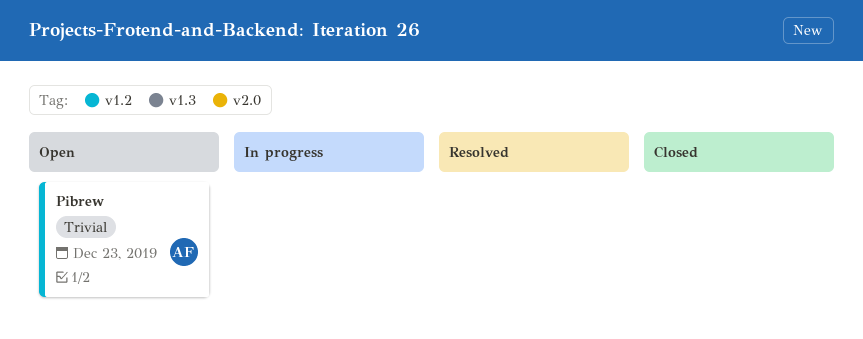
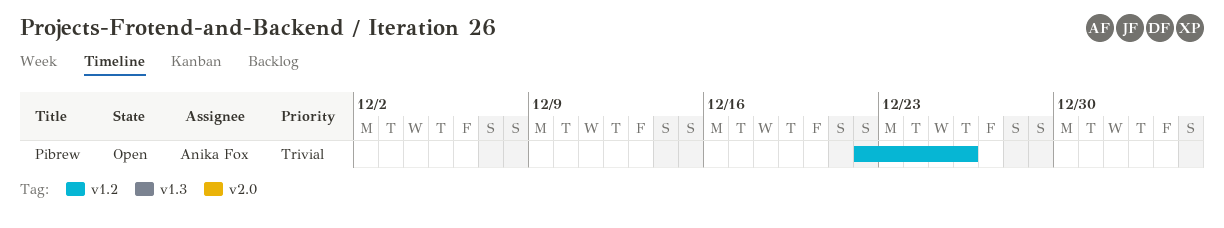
Pibrew, due: Dec 23 -> Dec 26

